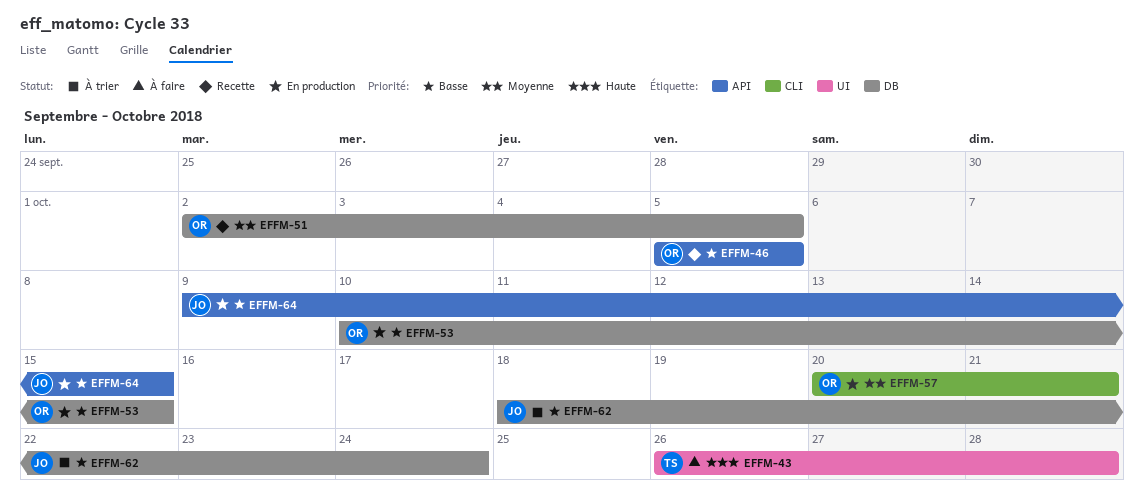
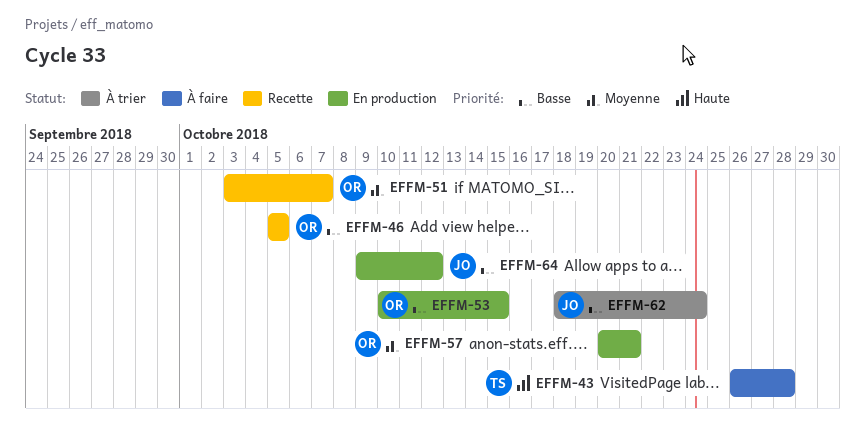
EFFM-51, start: Oct 2 -> Oct 3
EFFM-51, due: Oct 5 -> Oct 7
EFFM-64, due: Oct 15 -> Oct 12

